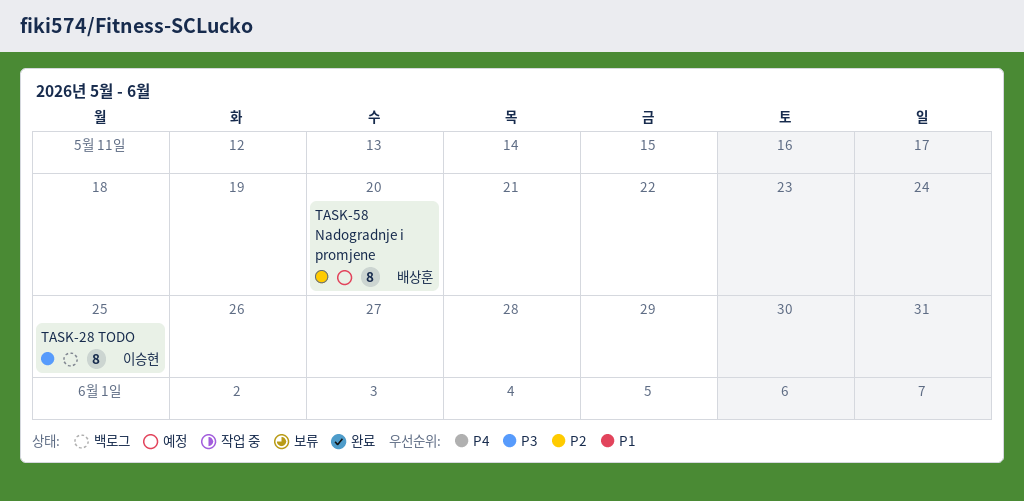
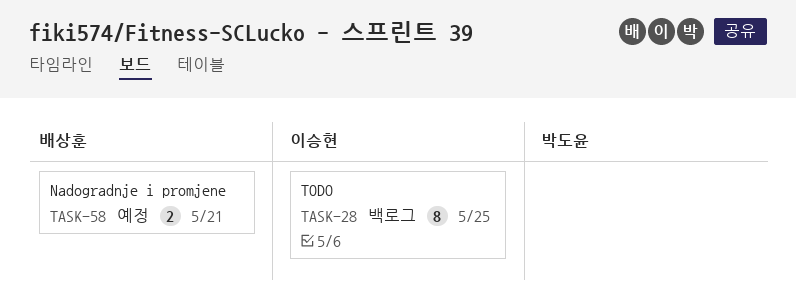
TASK-58, estimate: 8 -> 2
TASK-58, due: May 20 -> May 21

